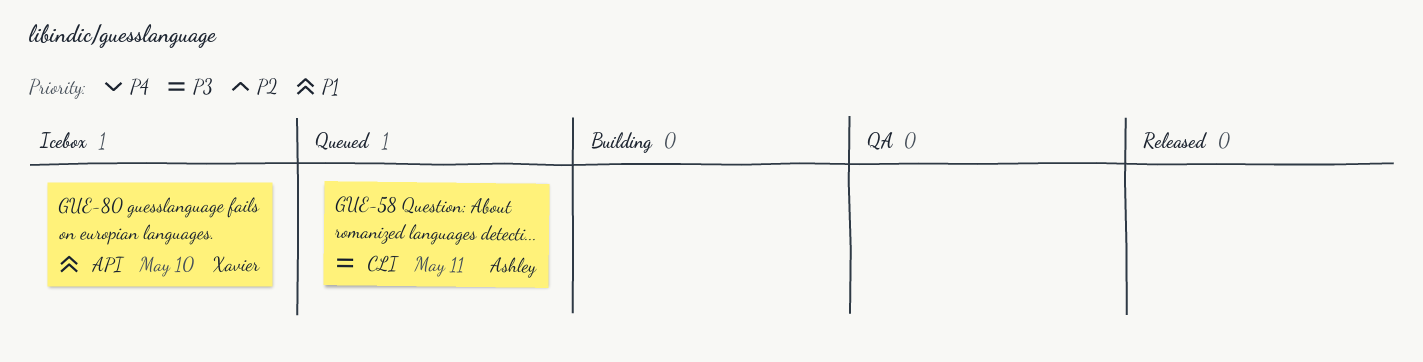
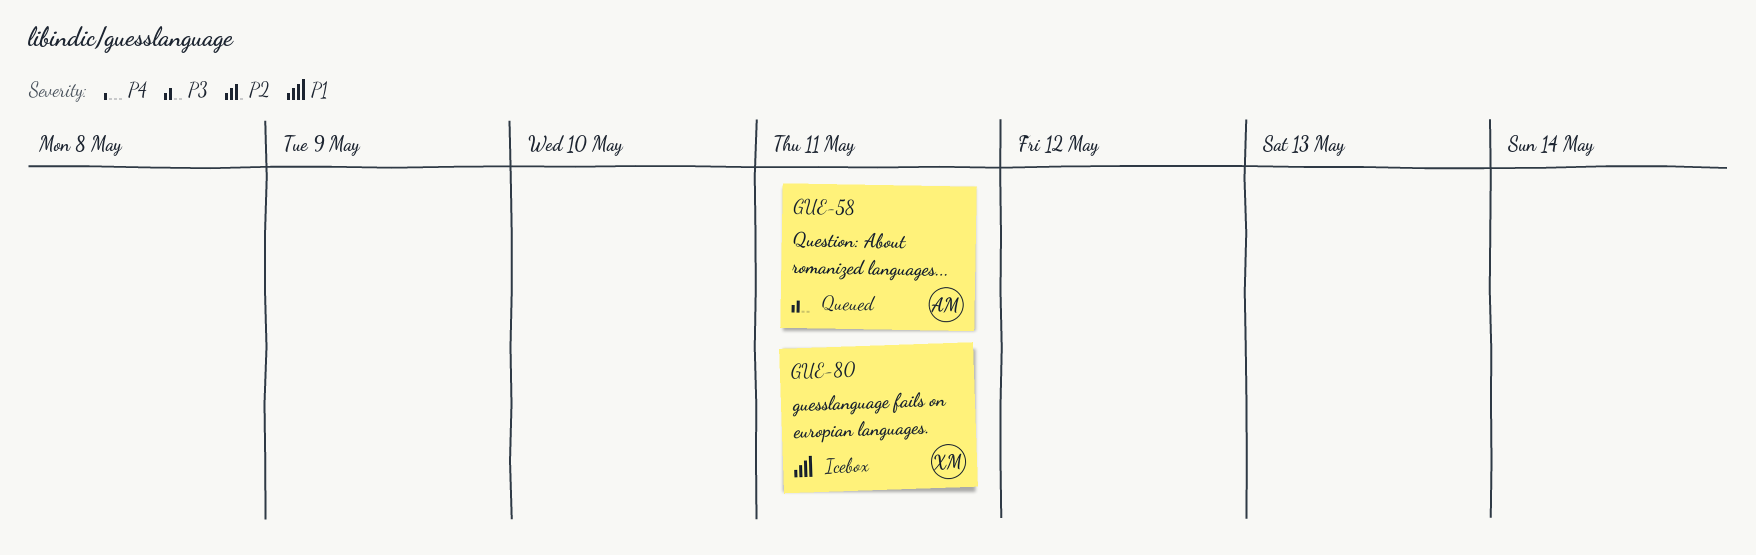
GUE-80, due: May 10 -> May 11

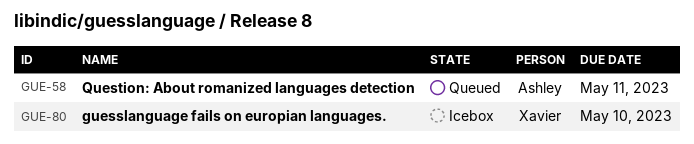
GUE-80, due: May 11 -> May 10

